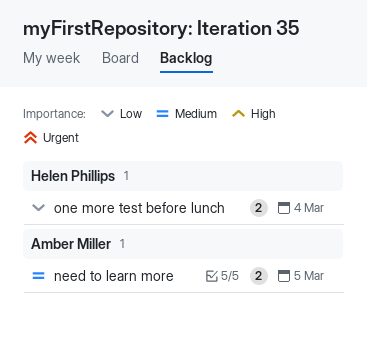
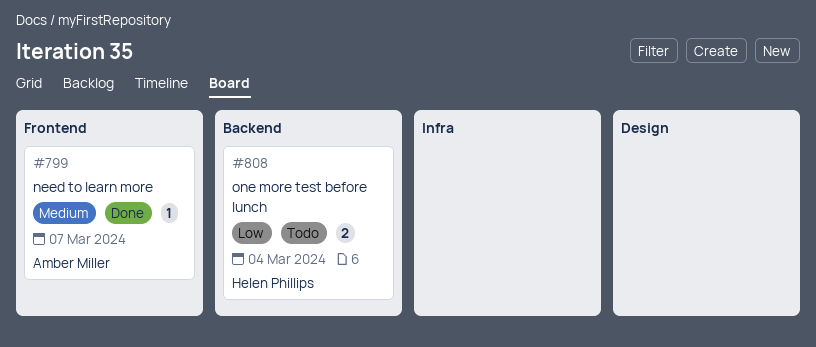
need to learn more, estimate: 2 -> 1
need to learn more, due: Mar 5 -> Mar 7

